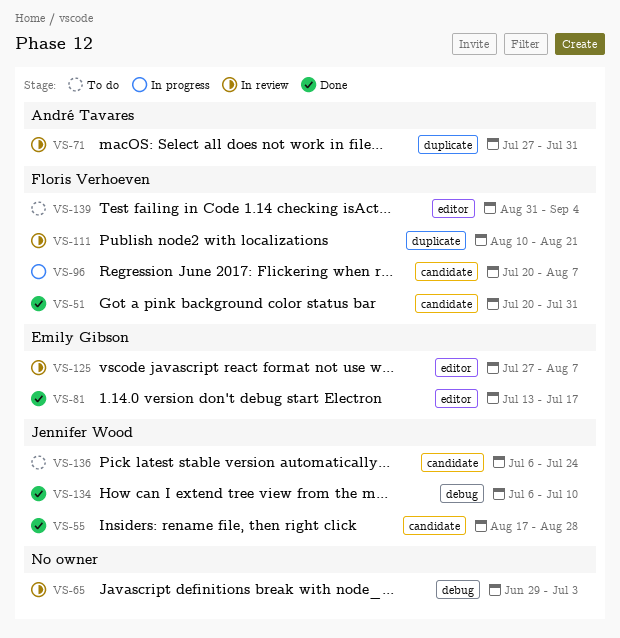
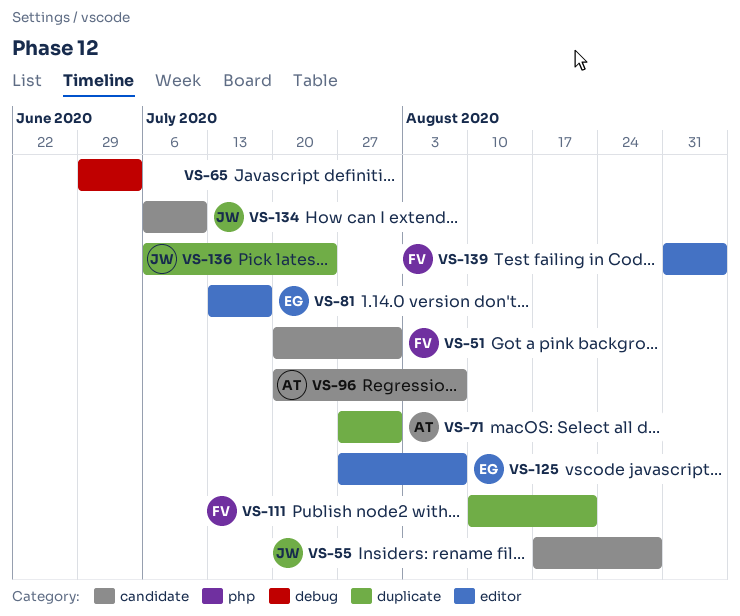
VS-96, owner: Floris Verhoeven -> André Tavares
VS-134, label: debug -> candidate
VS-136, label: candidate -> duplicate

